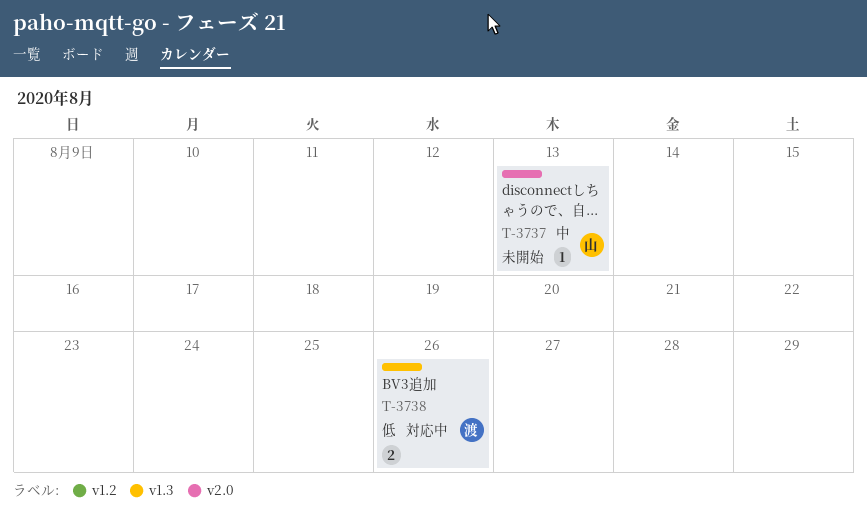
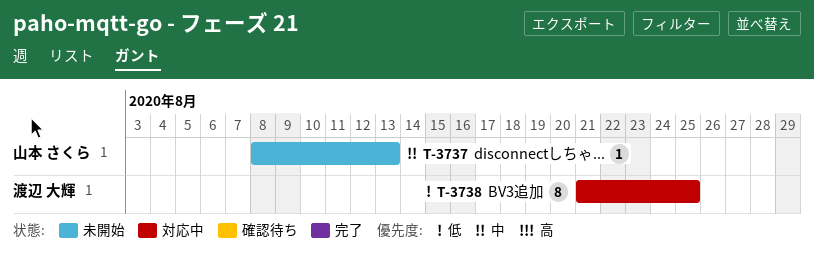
T-3738, estimate: 2 -> 8
T-3738, due: Aug 26 -> Aug 25

